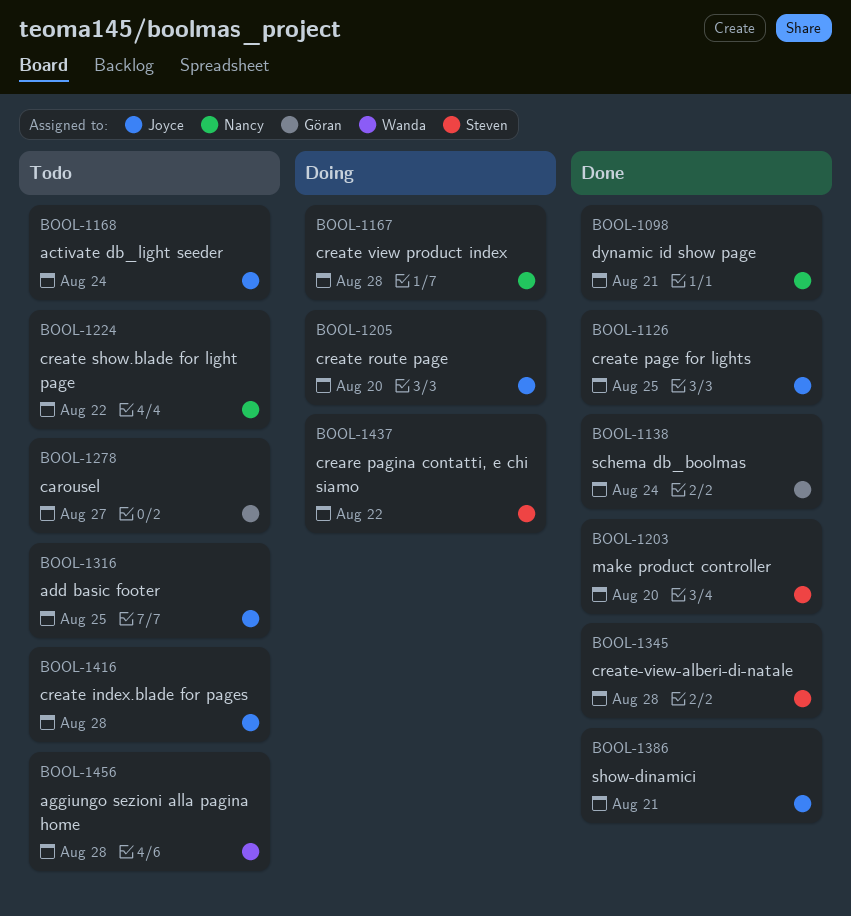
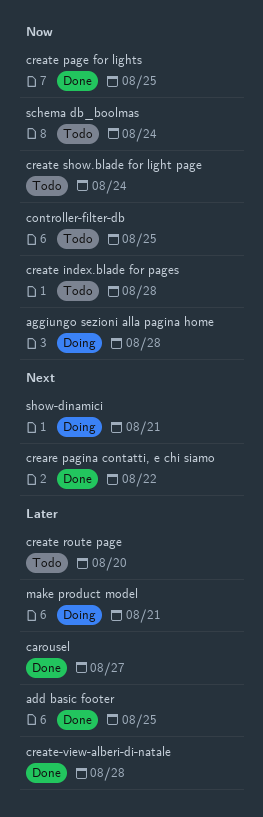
activate db_light seeder: present -> none
add basic footer, status: Todo -> Done
aggiungo sezioni alla pagina home, status: Todo -> Doing
carousel, status: Todo -> Done
controller-filter-db: none -> present
creare pagina contatti, e chi siamo, status: Doing -> Done
create route page, status: Doing -> Todo
create show.blade for light page, due: Aug 22 -> Aug 24
create view product index: present -> none
dynamic id show page: present -> none
make product controller: present -> none
make product model: none -> present
schema db_boolmas, status: Done -> Todo
show-dinamici, status: Done -> Doing

